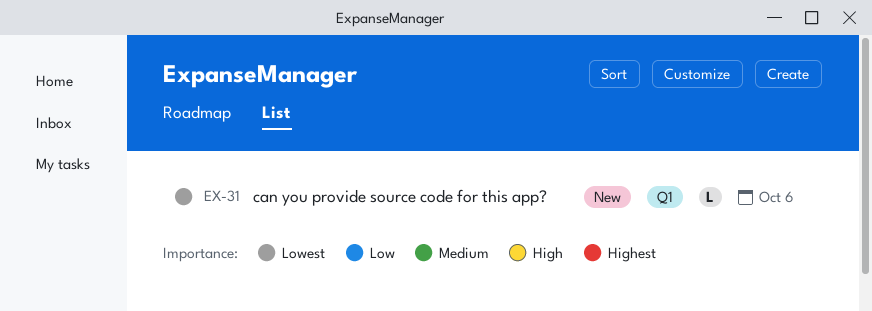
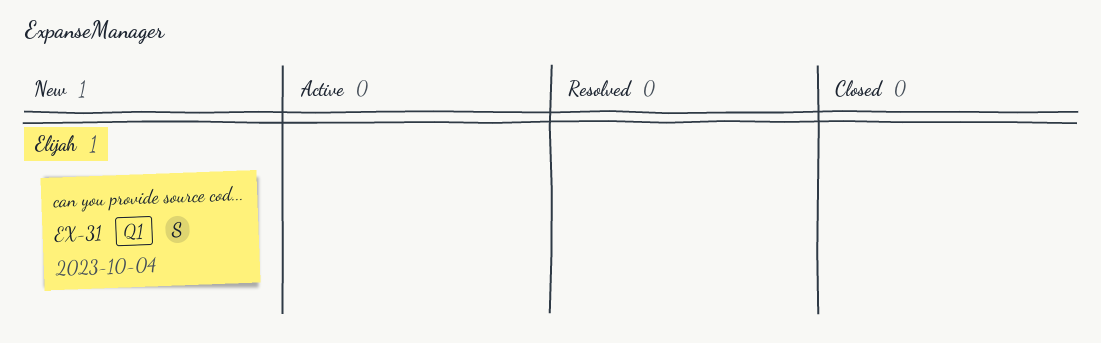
EX-31, estimate: L -> S
EX-31, due: Oct 6 -> Oct 4

